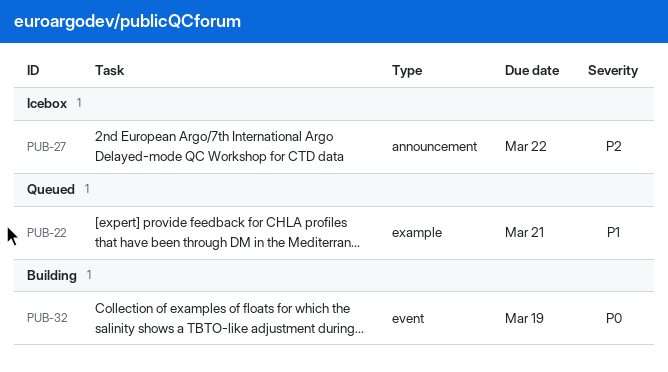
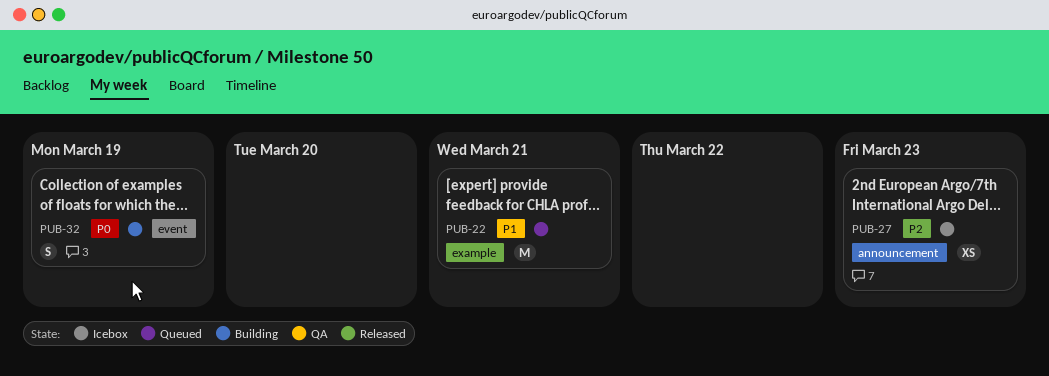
PUB-27, due: Mar 22 -> Mar 23

